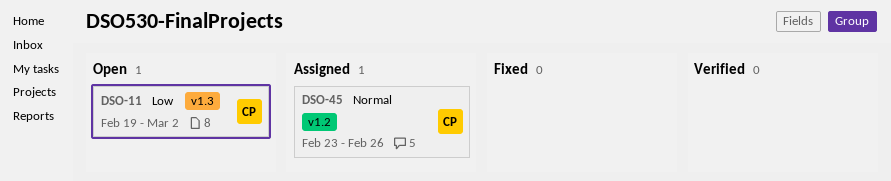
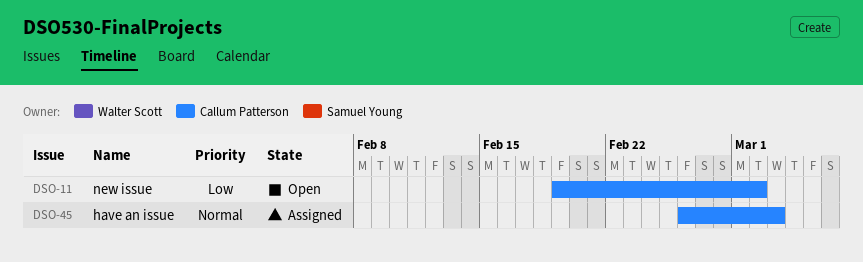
DSO-45, start: Feb 23 -> Feb 26
DSO-45, due: Feb 26 -> Mar 3

